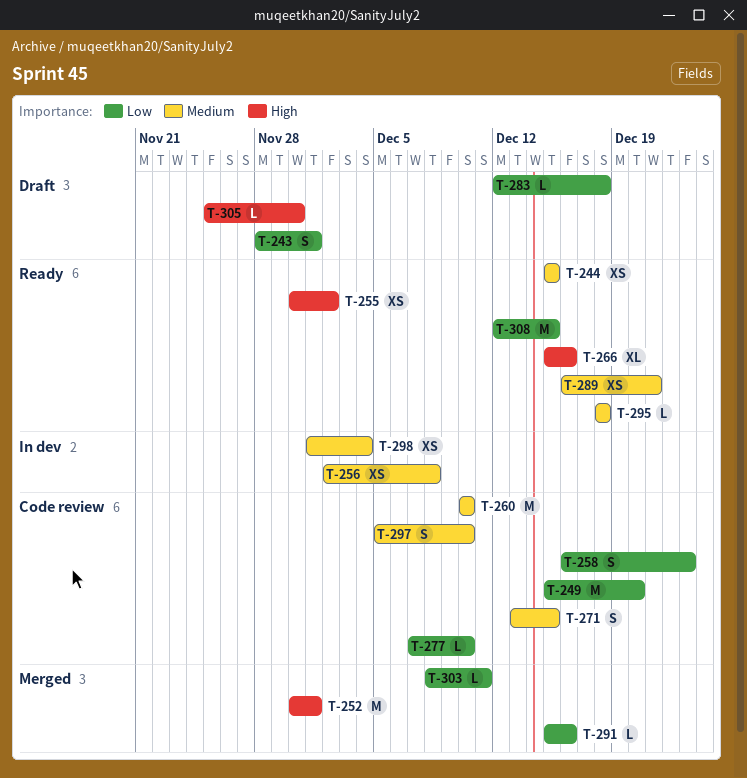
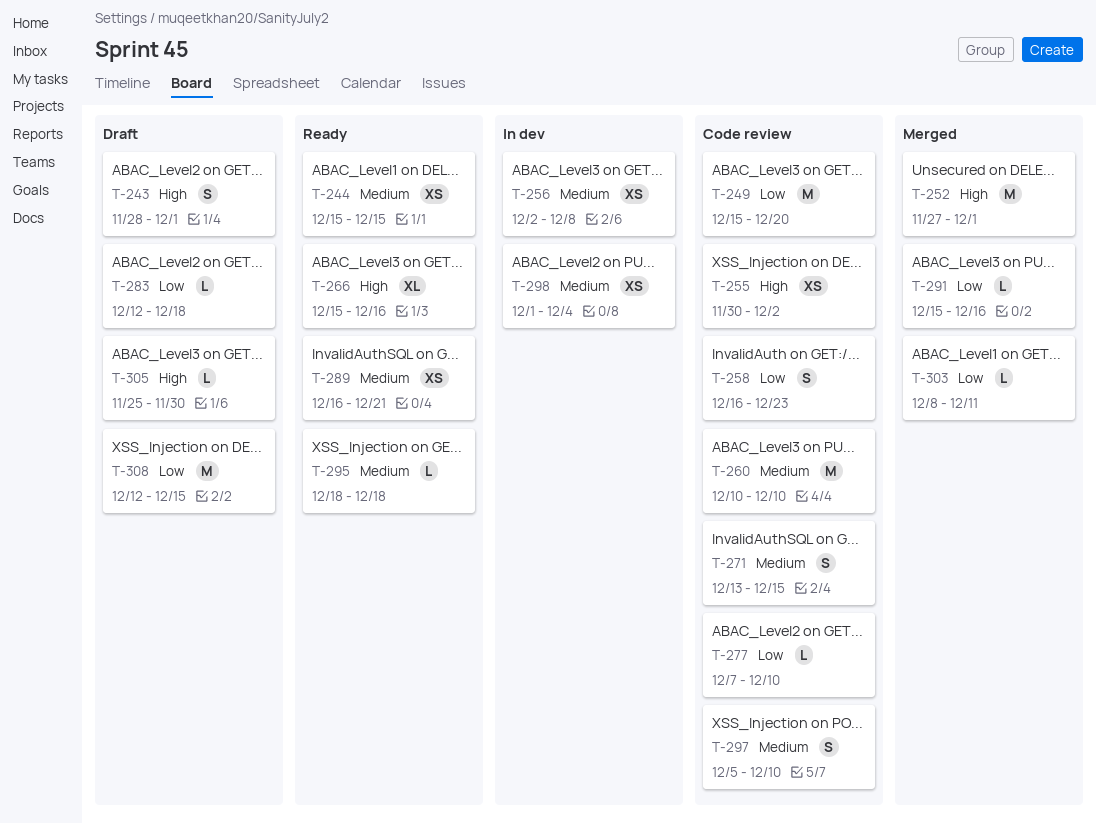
T-243, priority: Low -> High
T-252, start: Nov 30 -> Nov 27
T-255, status: Ready -> Code review
T-308, status: Ready -> Draft

